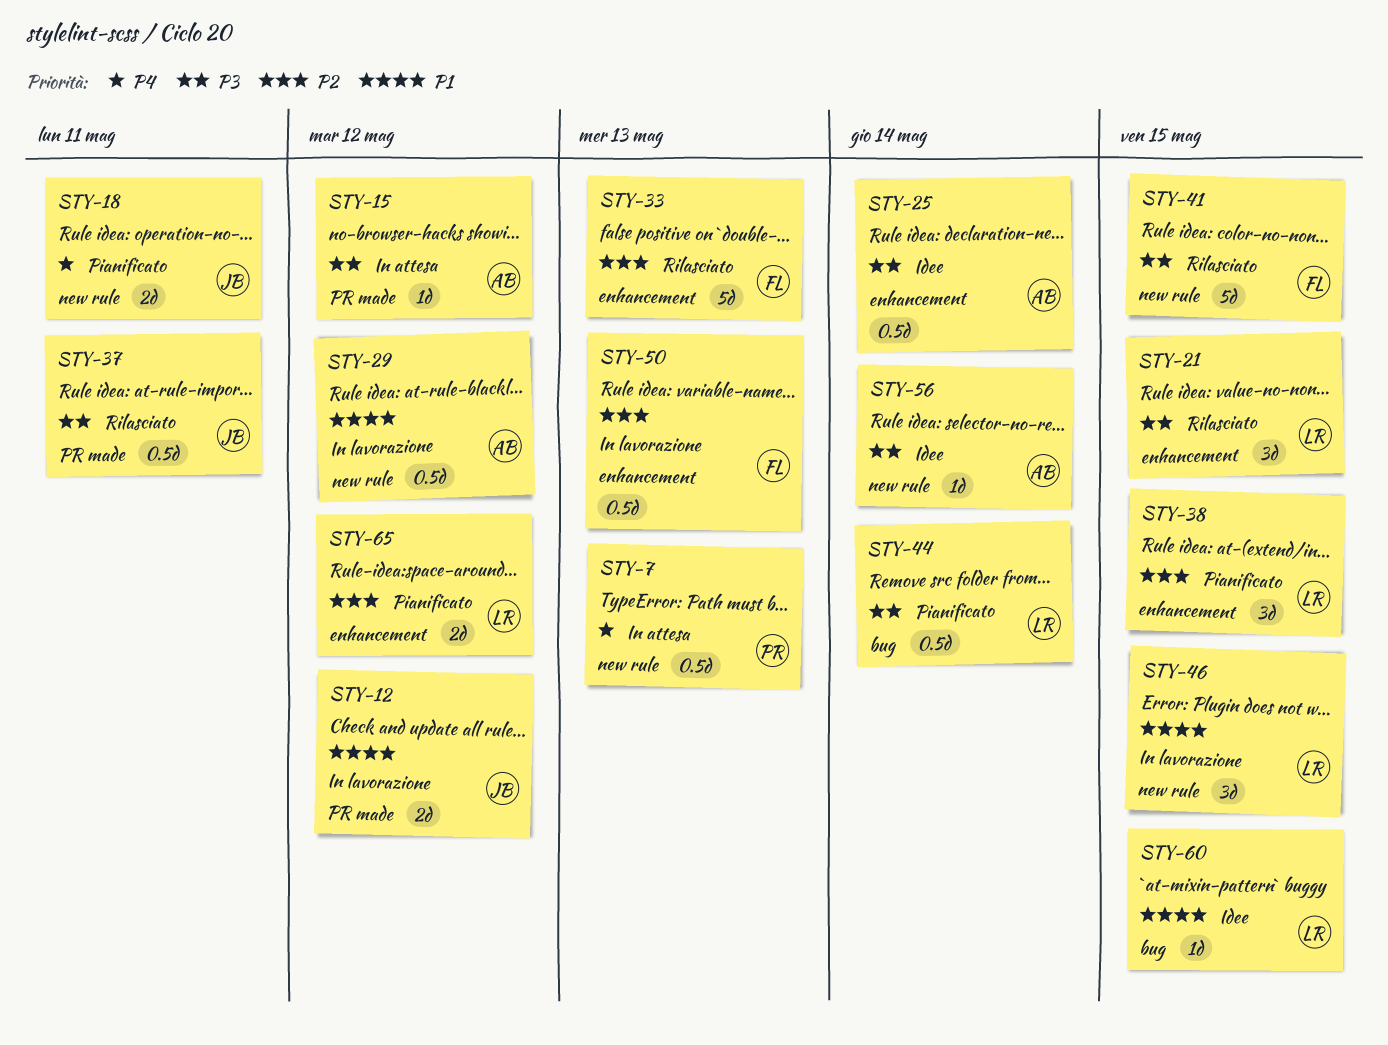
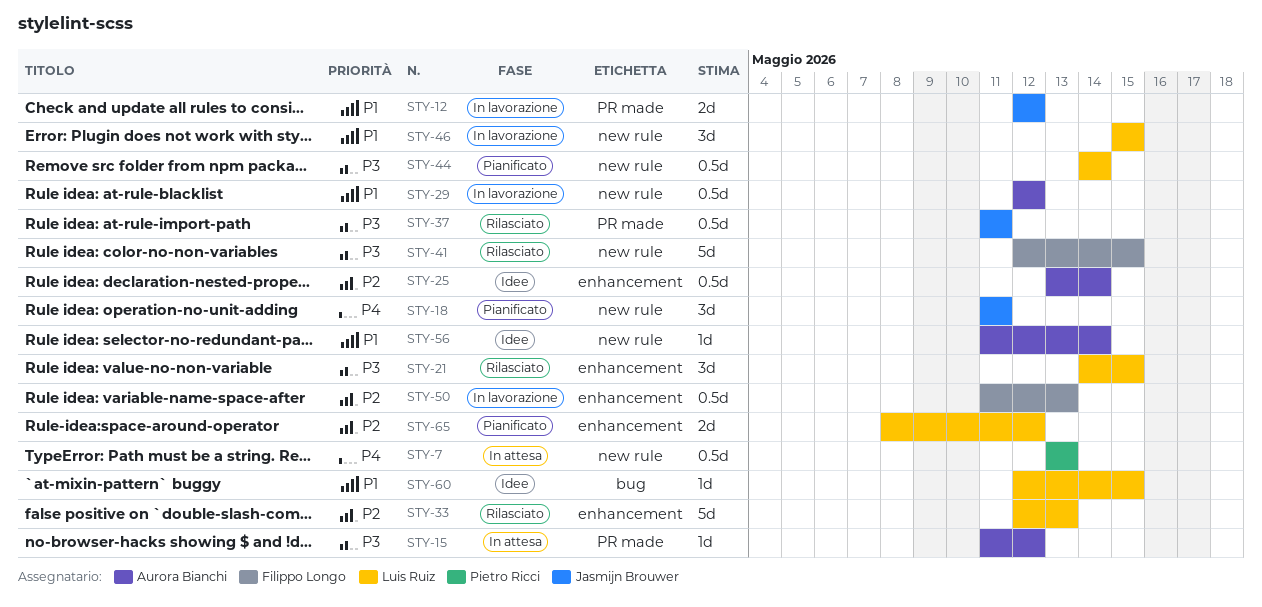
STY-18, estimate: 2d -> 3d
STY-25, priority: P3 -> P2
STY-33, owner: Filippo Longo -> Luis Ruiz
STY-38: present -> none
STY-44, label: bug -> new rule
STY-56, priority: P3 -> P1

